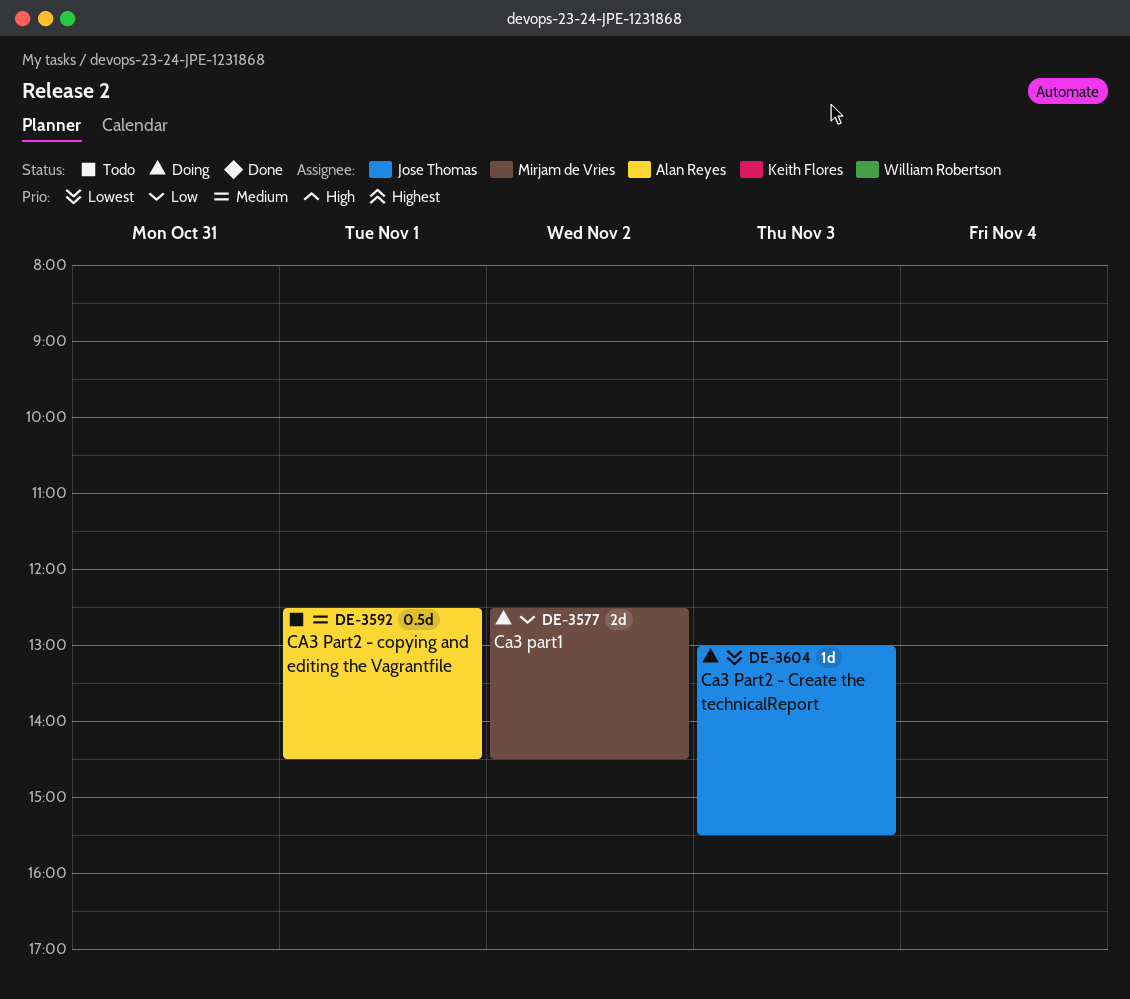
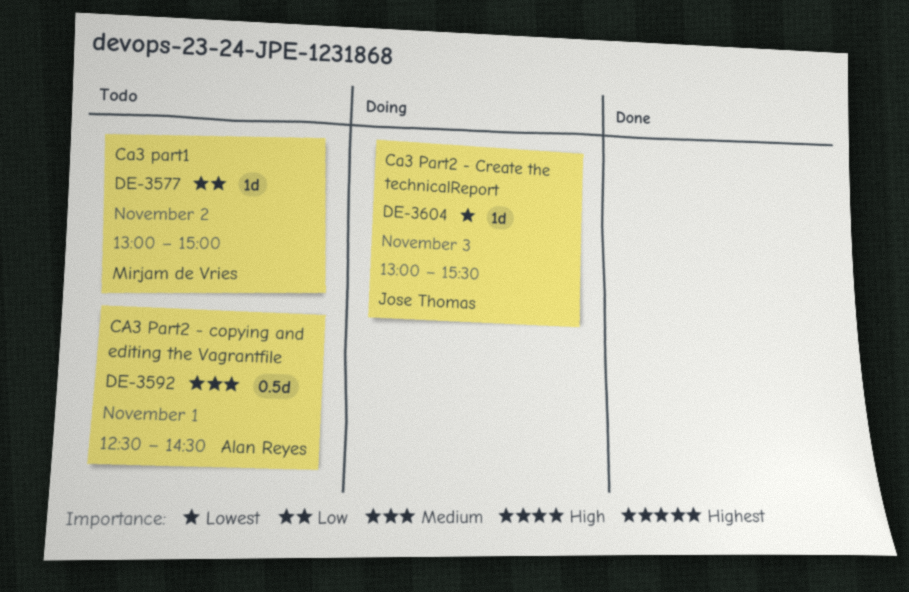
DE-3577, status: Doing -> Todo
DE-3577, estimate: 2d -> 1d
DE-3577, begins: 12:30 -> 13:00
DE-3577, ends: 14:30 -> 15:00

